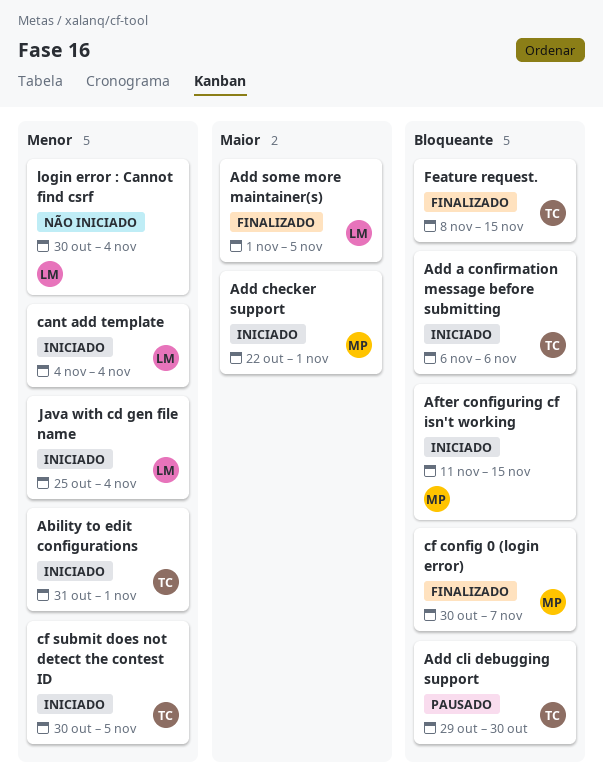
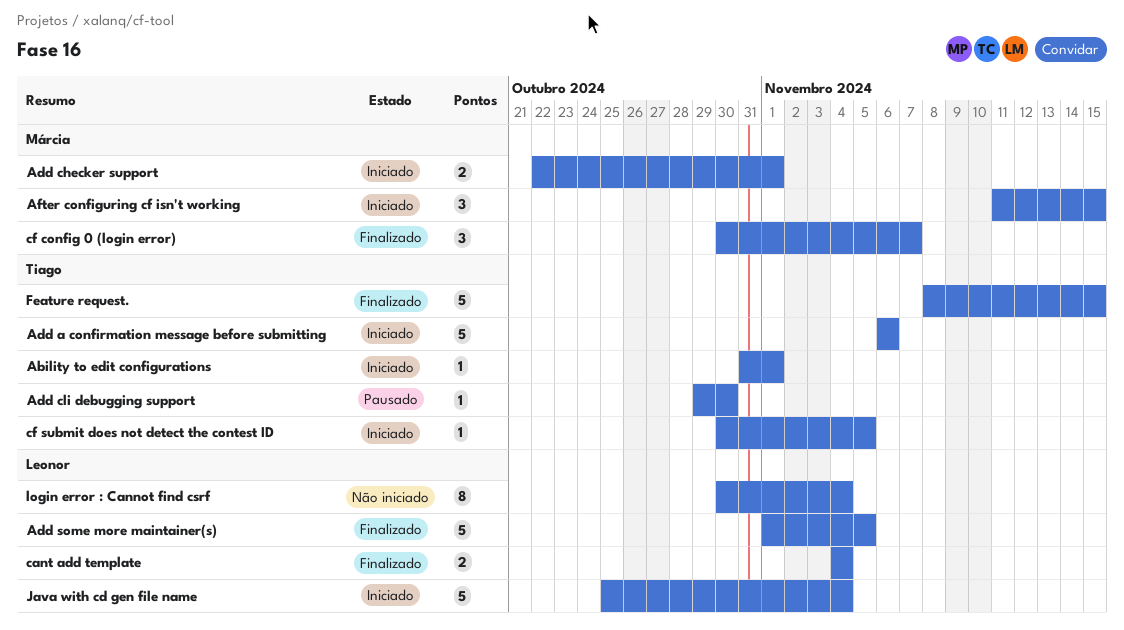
cant add template, status: Iniciado -> Finalizado

